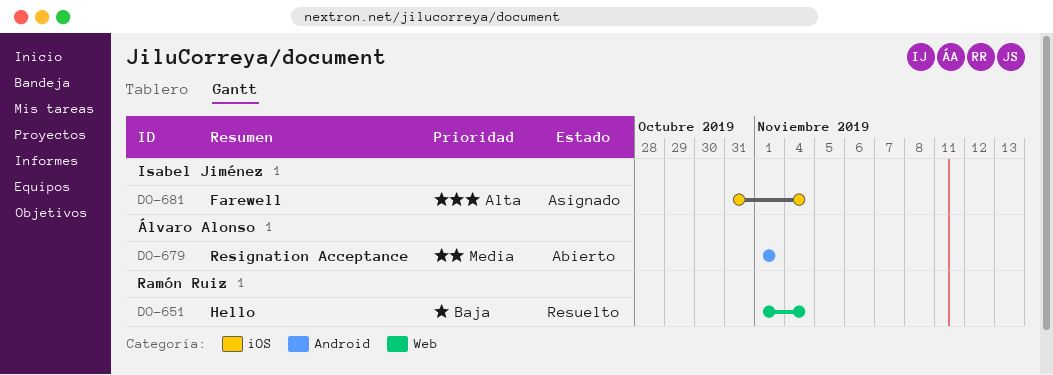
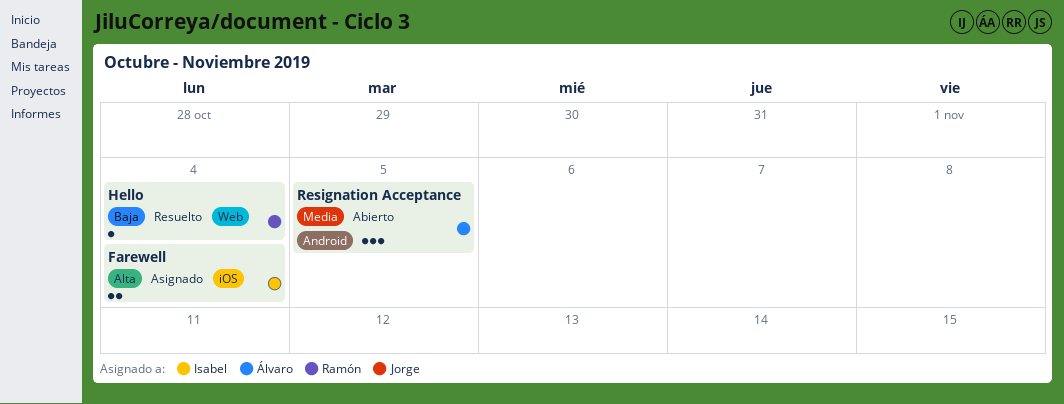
Resignation Acceptance, due: Nov 1 -> Nov 5

